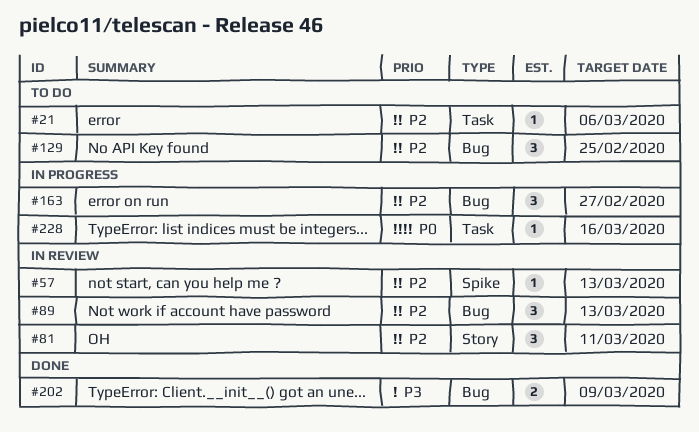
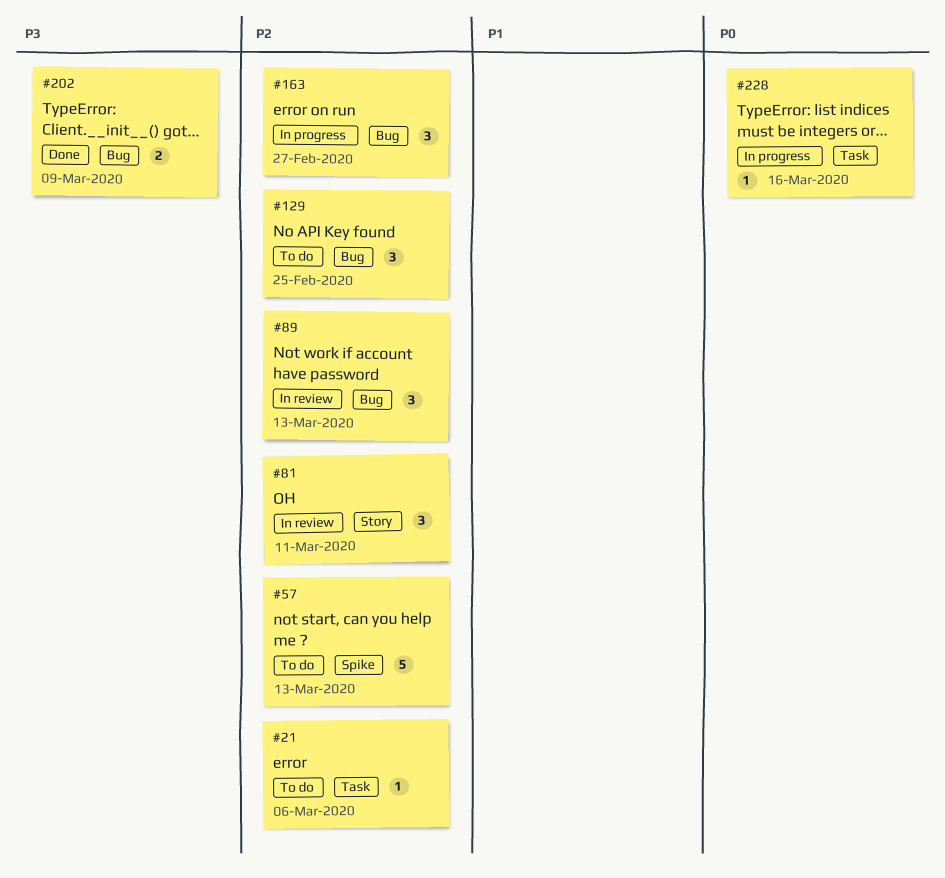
#57, status: In review -> To do
#57, estimate: 1 -> 5

